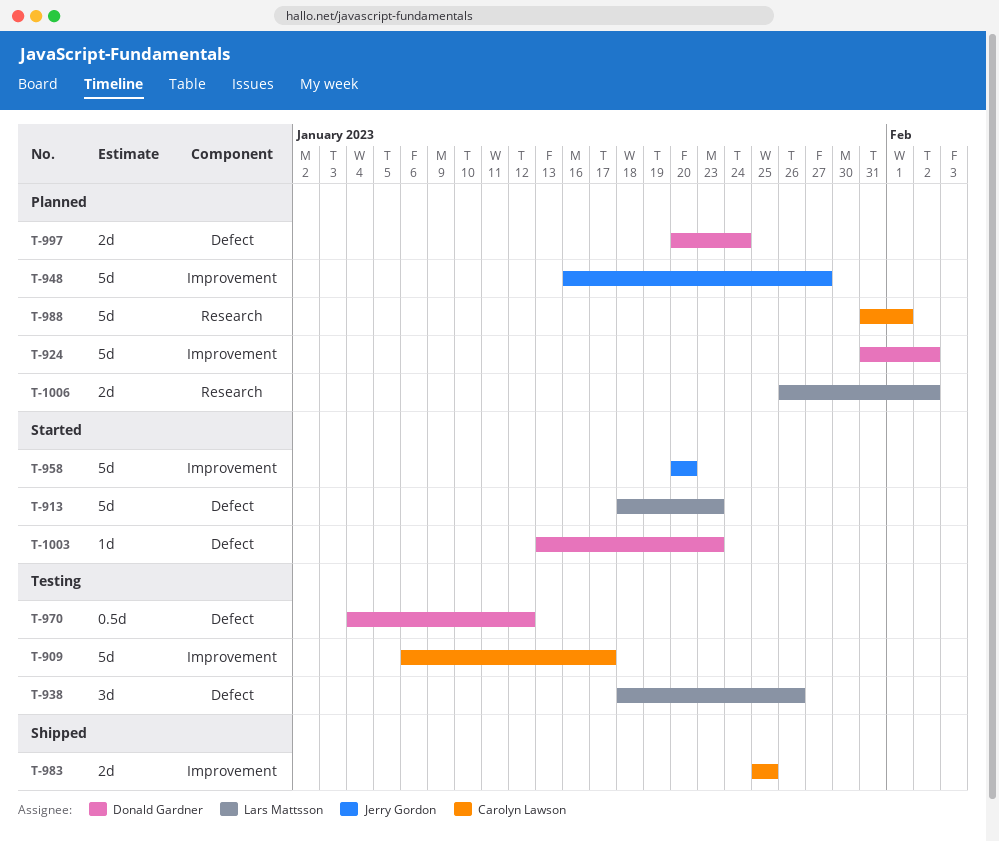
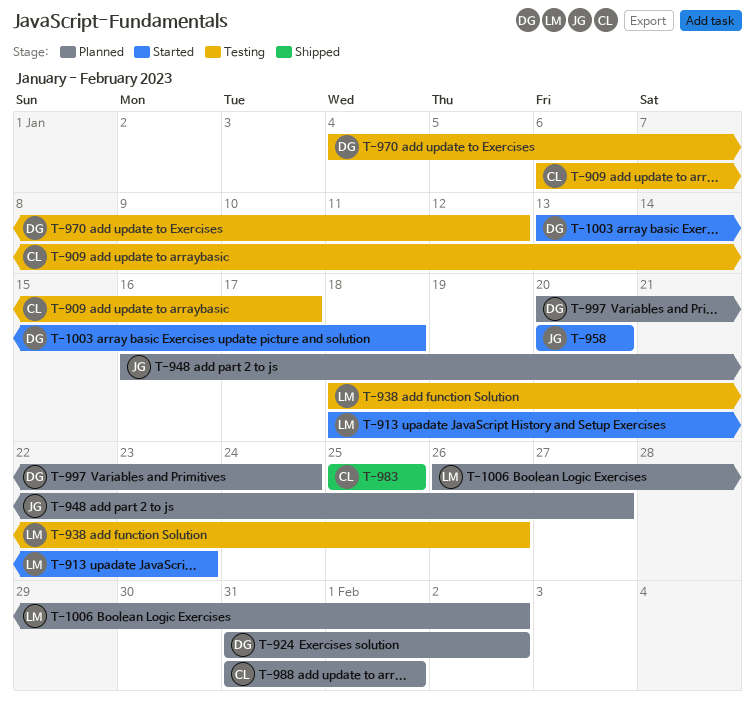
T-1003, due: Jan 23 -> Jan 18

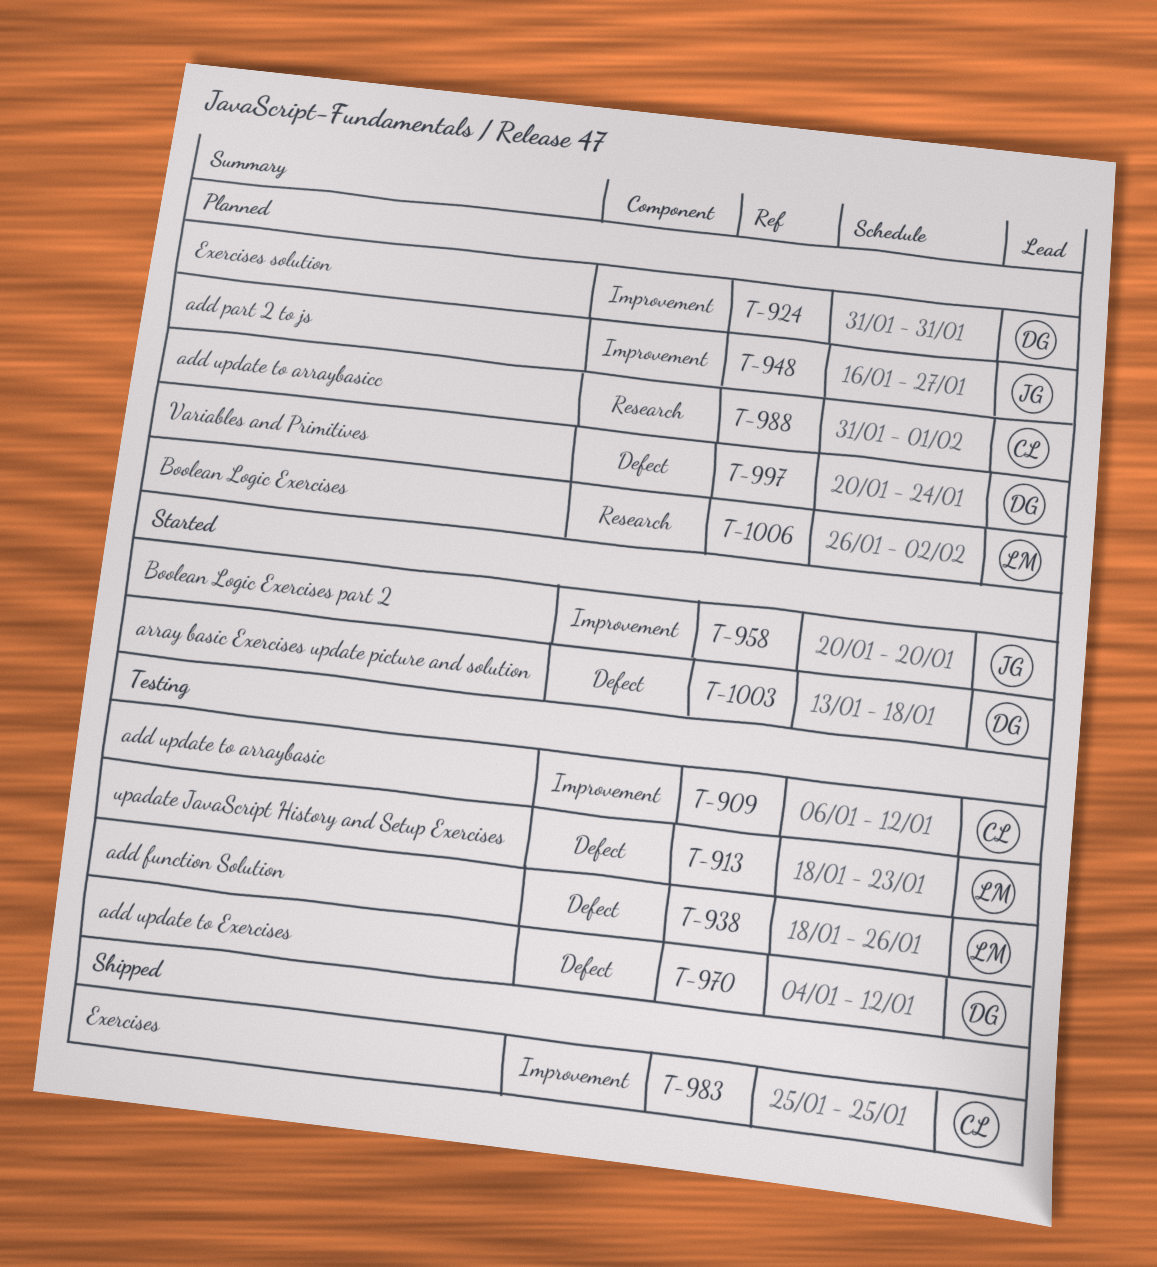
T-909, due: Jan 17 -> Jan 12
T-913, status: Started -> Testing
T-924, due: Feb 2 -> Jan 31

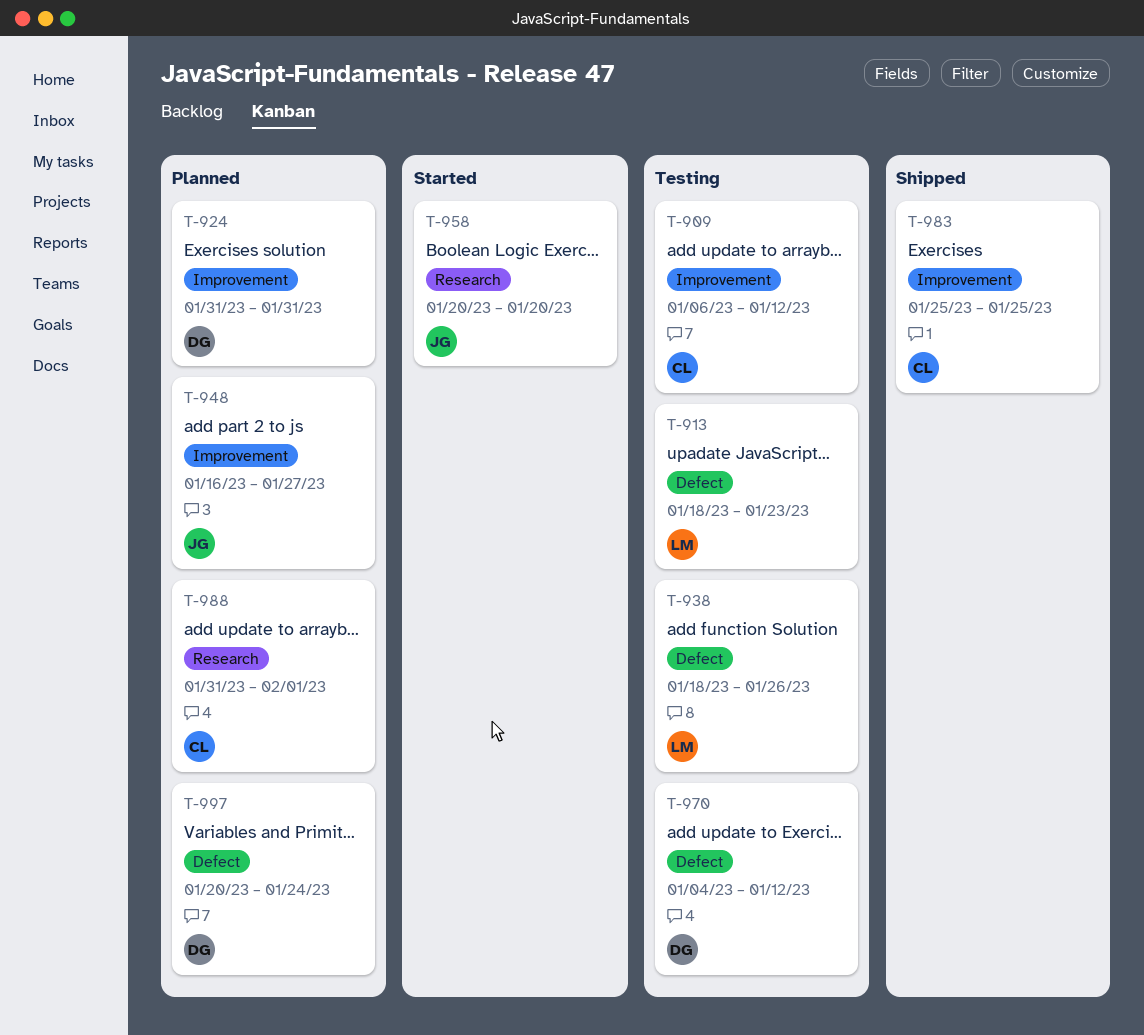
T-958, label: Improvement -> Research
T-1003: present -> none
T-1006: present -> none

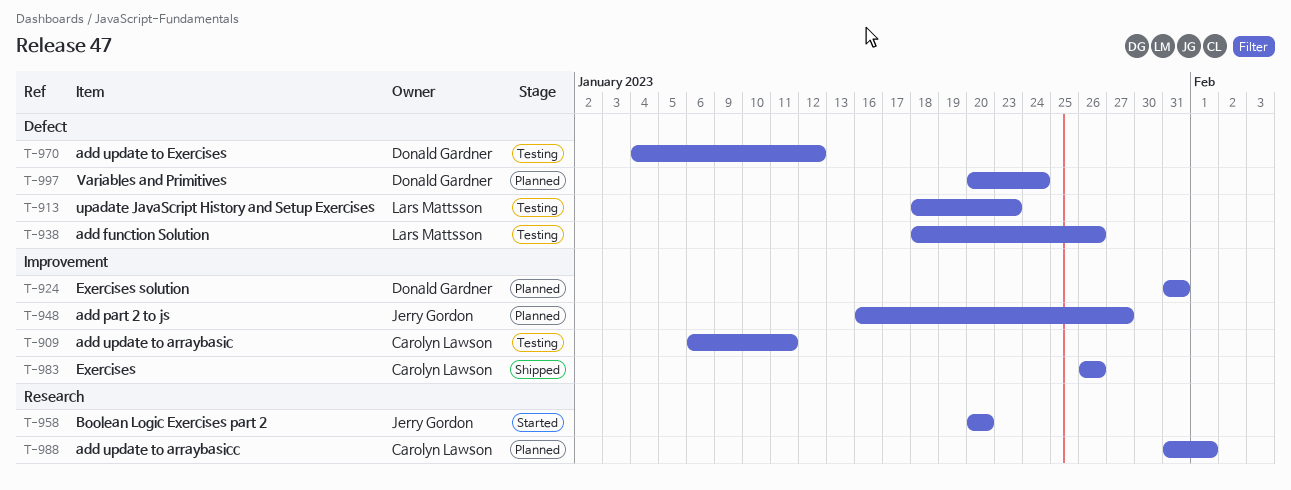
T-909, due: Jan 12 -> Jan 11
T-983, start: Jan 25 -> Jan 26
T-983, due: Jan 25 -> Jan 26

